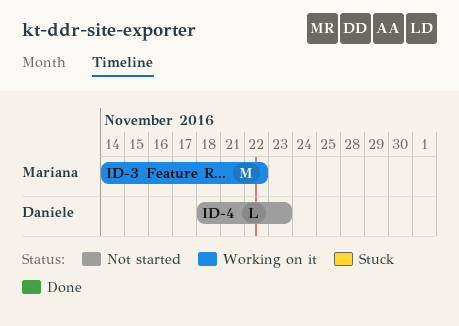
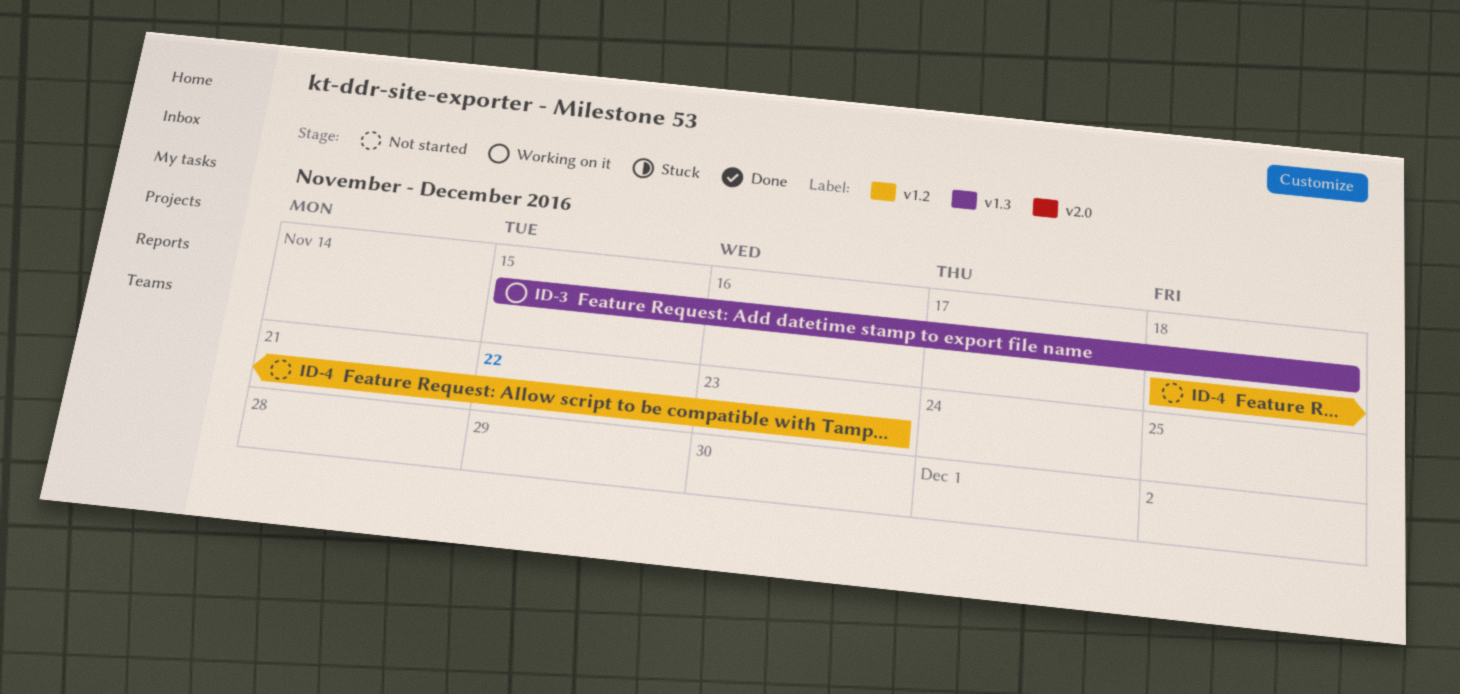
ID-3, start: Nov 14 -> Nov 15
ID-3, due: Nov 22 -> Nov 18

